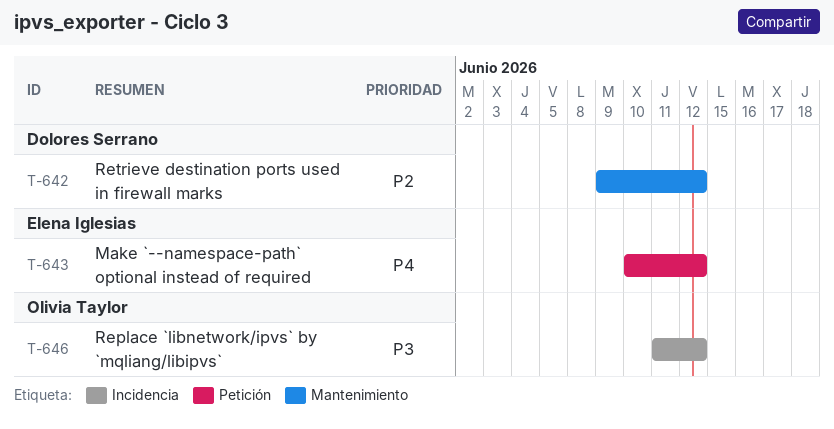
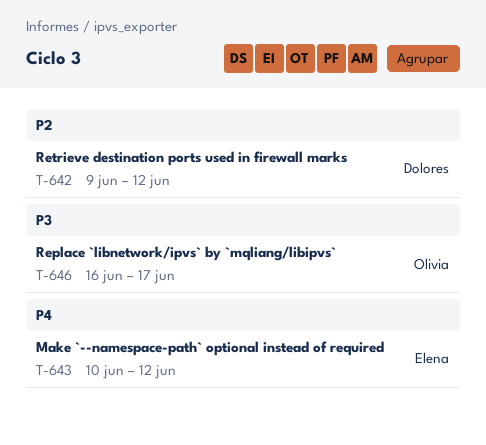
T-646, start: Jun 11 -> Jun 16
T-646, due: Jun 12 -> Jun 17

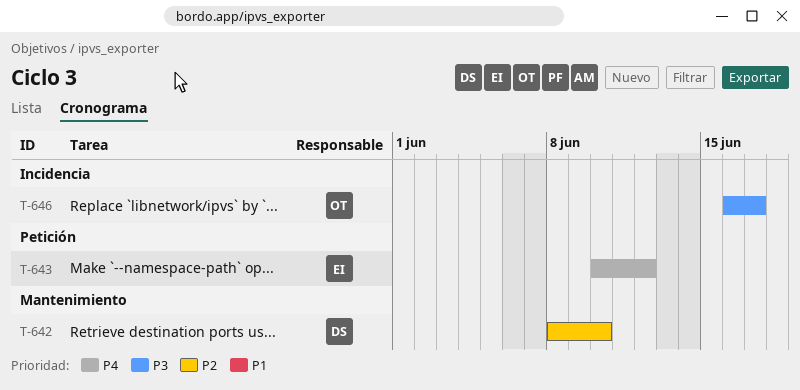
T-642, start: Jun 9 -> Jun 8
T-642, due: Jun 12 -> Jun 10

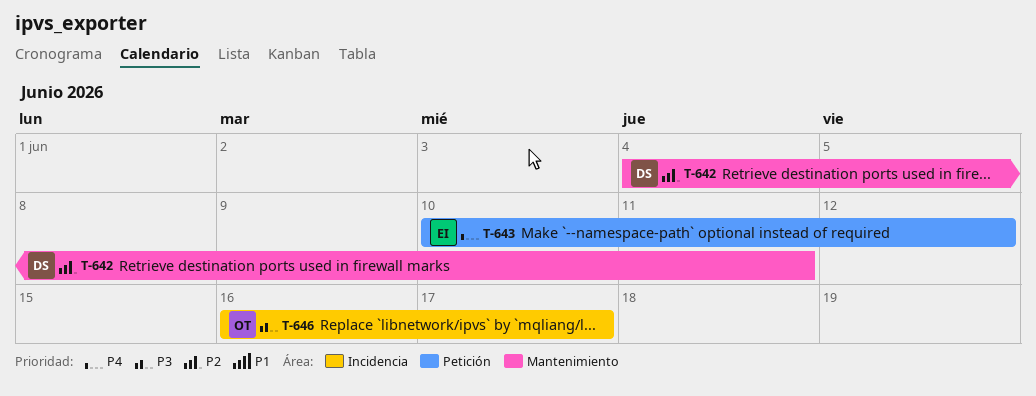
T-642, start: Jun 8 -> Jun 4
T-642, due: Jun 10 -> Jun 11

